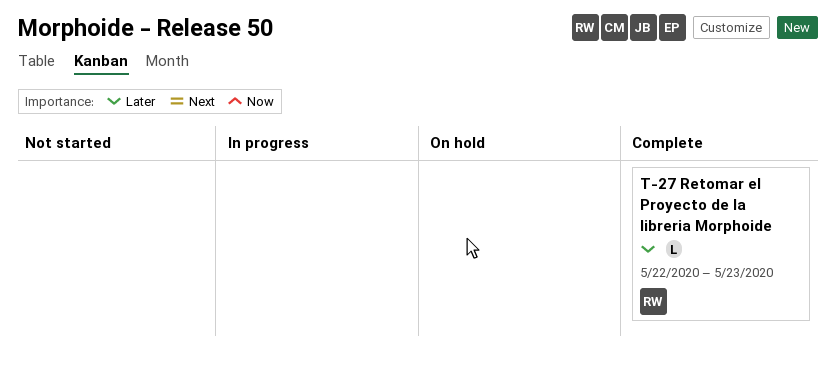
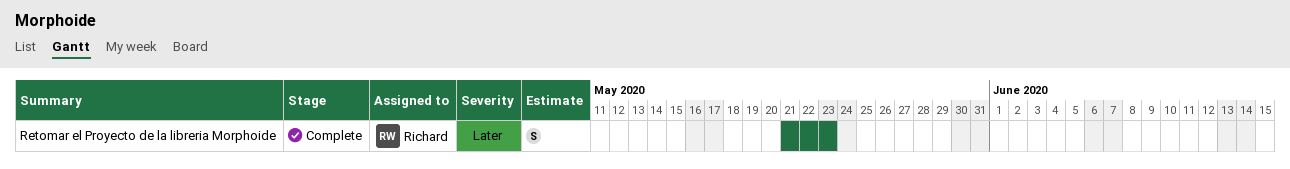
Retomar el Proyecto de la libreria Morphoide, estimate: L -> S
Retomar el Proyecto de la libreria Morphoide, start: May 22 -> May 21

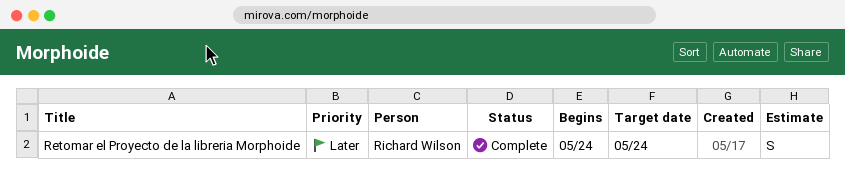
Retomar el Proyecto de la libreria Morphoide, start: May 21 -> May 24
Retomar el Proyecto de la libreria Morphoide, due: May 23 -> May 24

